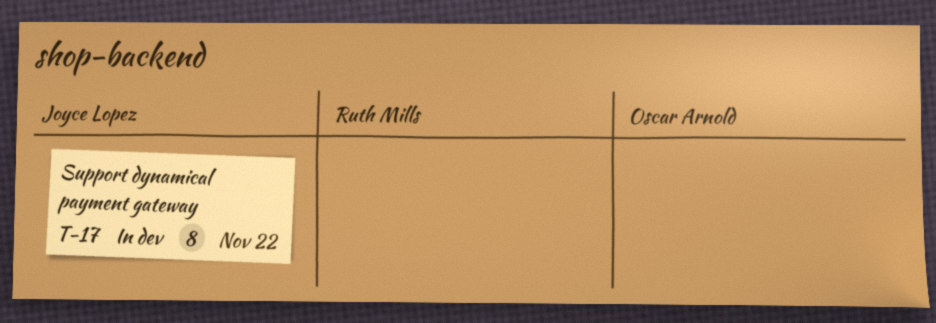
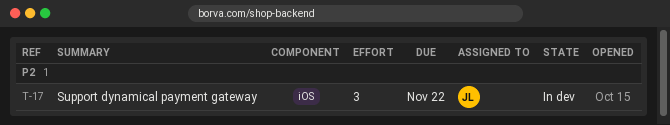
T-17, estimate: 8 -> 3

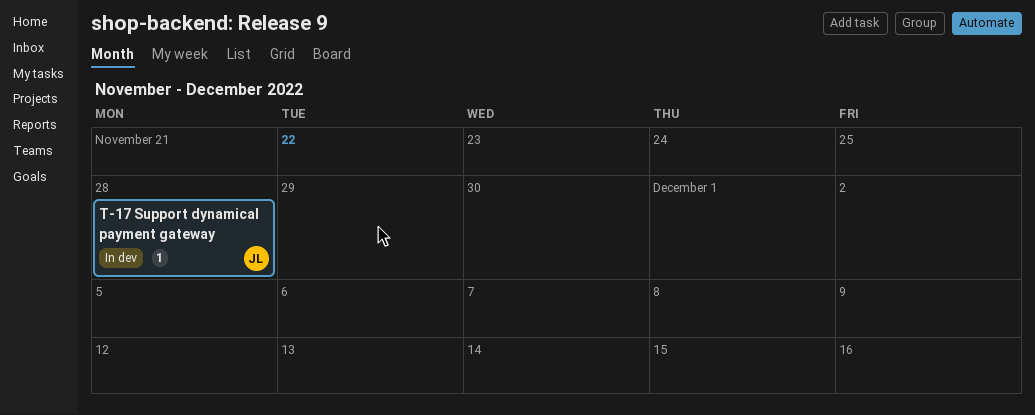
T-17, estimate: 3 -> 1
T-17, due: Nov 22 -> Nov 28

